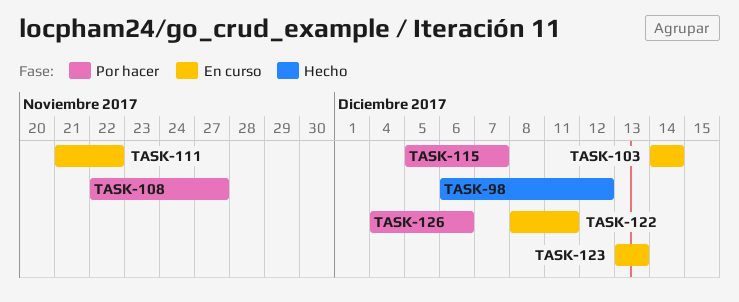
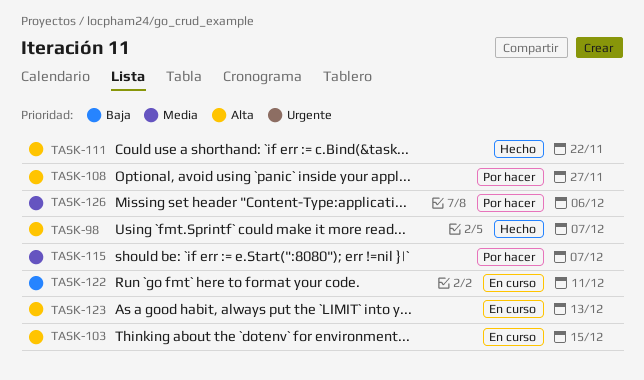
TASK-98, due: Dec 12 -> Dec 7
TASK-103, due: Dec 14 -> Dec 15
TASK-111, status: En curso -> Hecho

